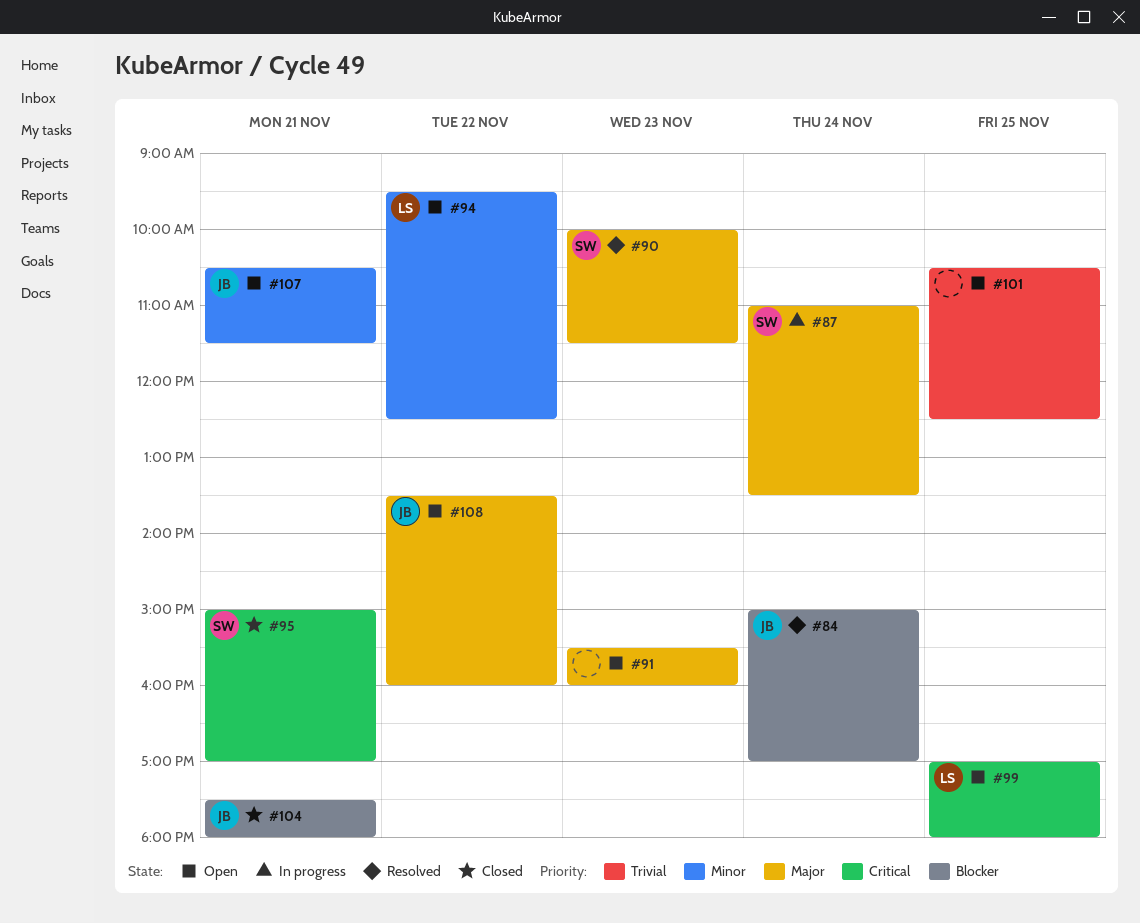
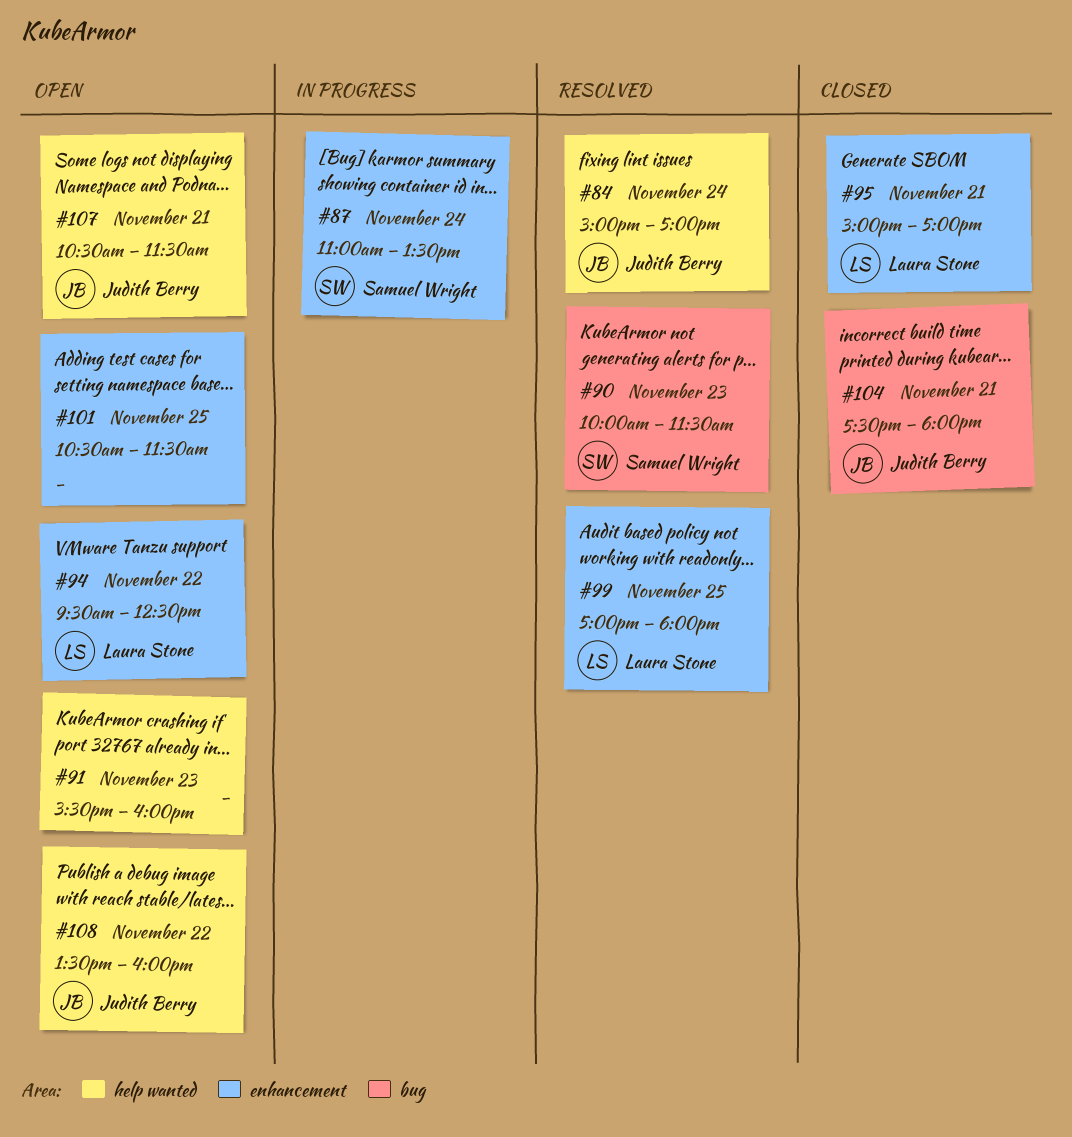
#95, owner: Samuel Wright -> Laura Stone
#99, status: Open -> Resolved
#101, ends: 12:30 -> 11:30

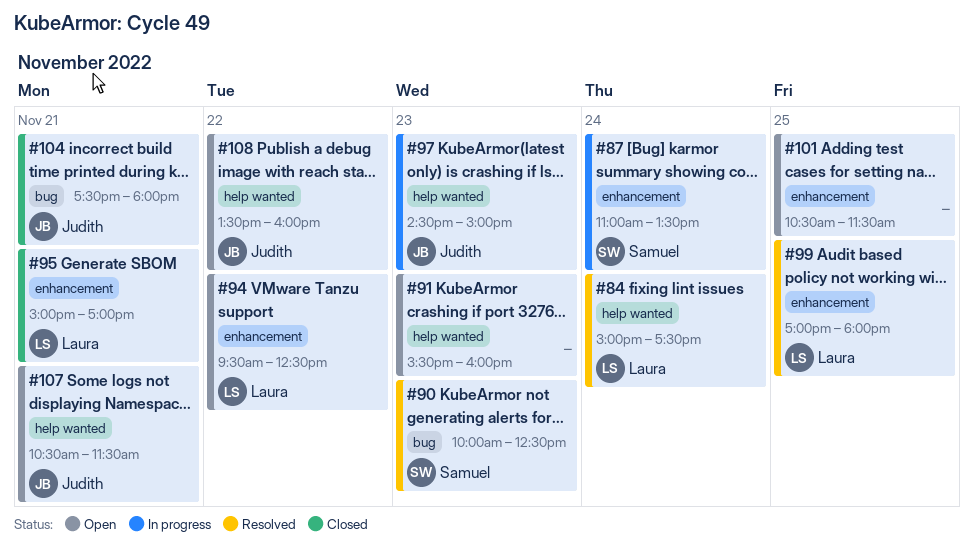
#84, owner: Judith Berry -> Laura Stone
#84, ends: 17:00 -> 17:30
#90, ends: 11:30 -> 12:30
#97: none -> present

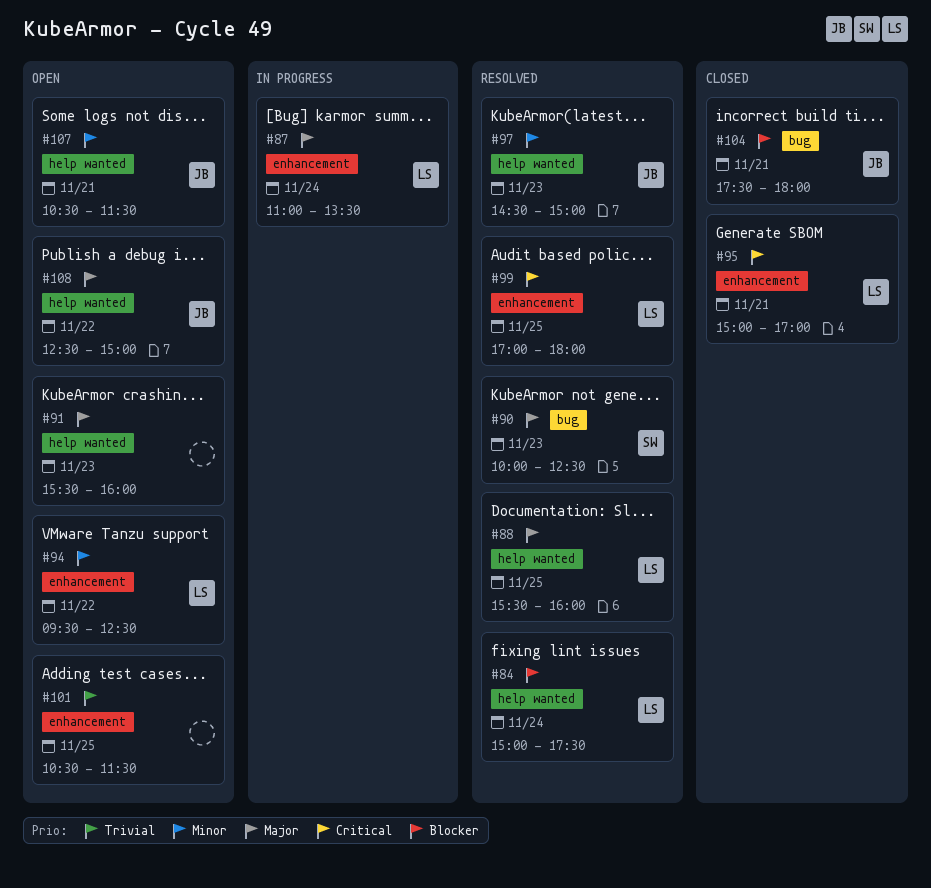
#87, owner: Samuel -> Laura
#88: none -> present
#97, status: In progress -> Resolved
#108, begins: 13:30 -> 12:30
#108, ends: 16:00 -> 15:00

